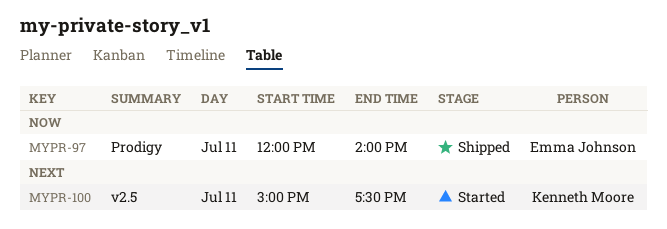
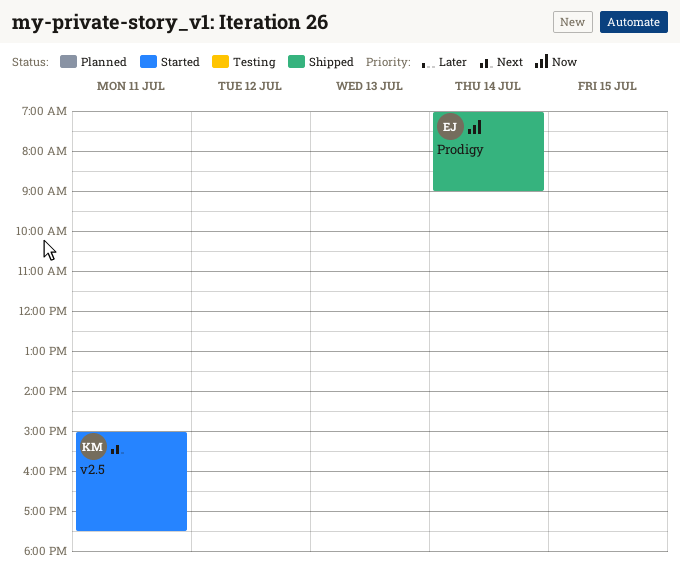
Prodigy, day: Jul 11 -> Jul 14
Prodigy, begins: 12:00 -> 07:00
Prodigy, ends: 14:00 -> 09:00

